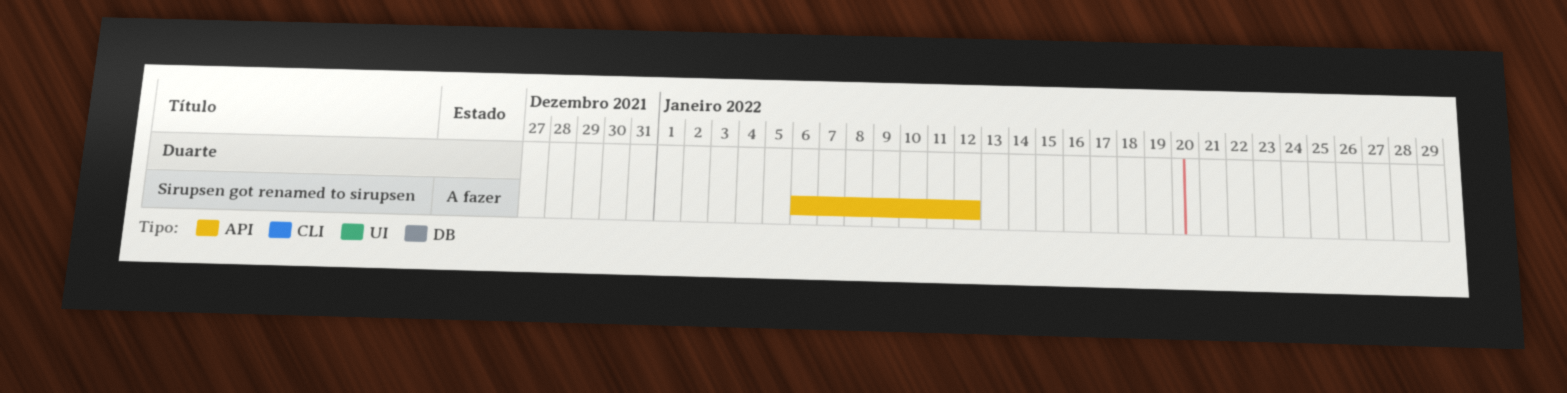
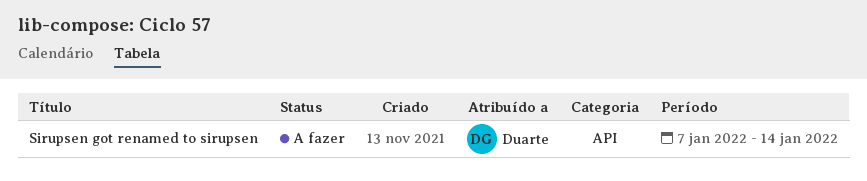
Sirupsen got renamed to sirupsen, start: Jan 6 -> Jan 7
Sirupsen got renamed to sirupsen, due: Jan 12 -> Jan 14

